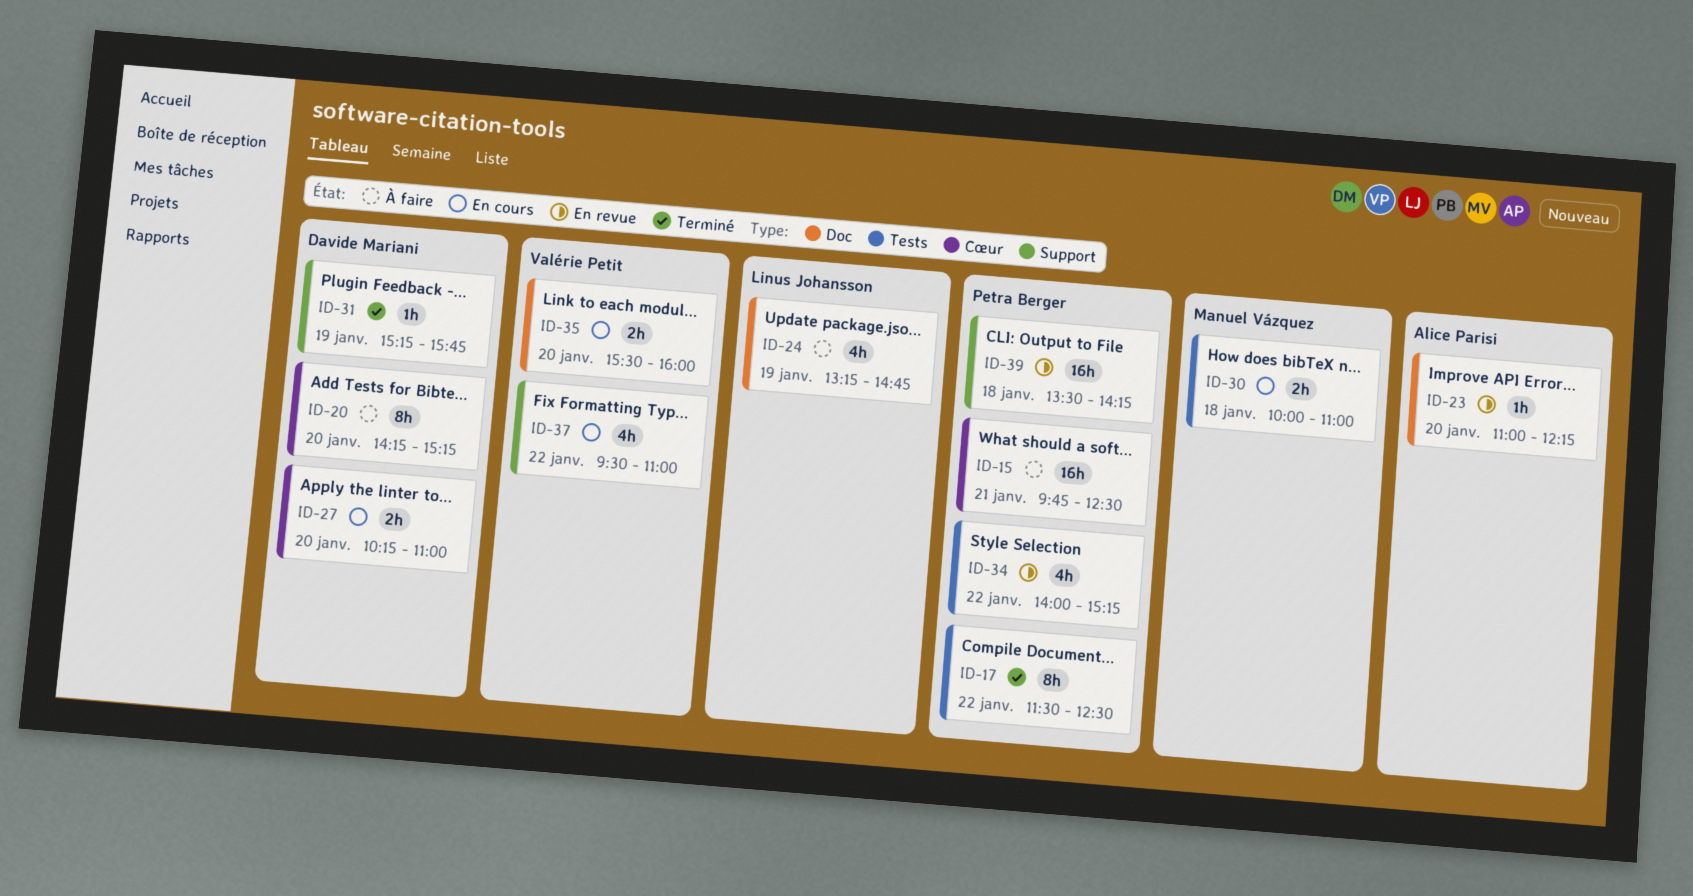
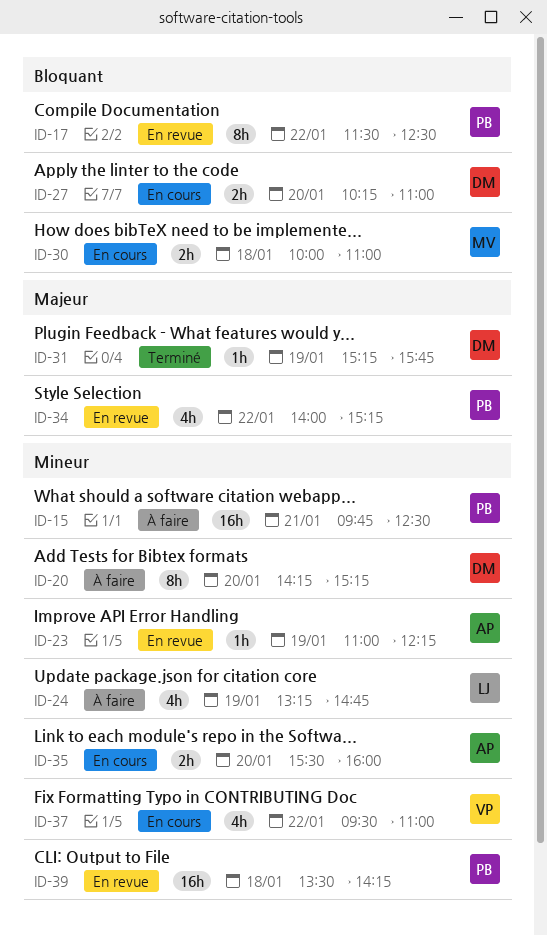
ID-17, status: Terminé -> En revue
ID-23, day: Jan 20 -> Jan 19
ID-35, owner: Valérie Petit -> Alice Parisi

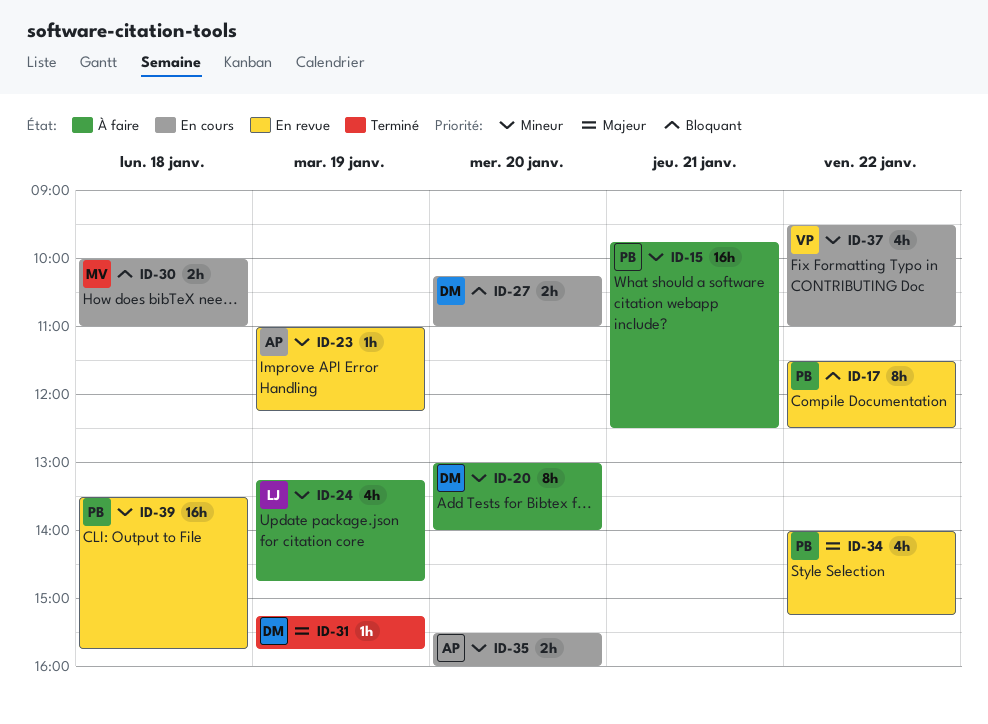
ID-20, begins: 14:15 -> 13:00
ID-20, ends: 15:15 -> 14:00
ID-39, ends: 14:15 -> 15:45

